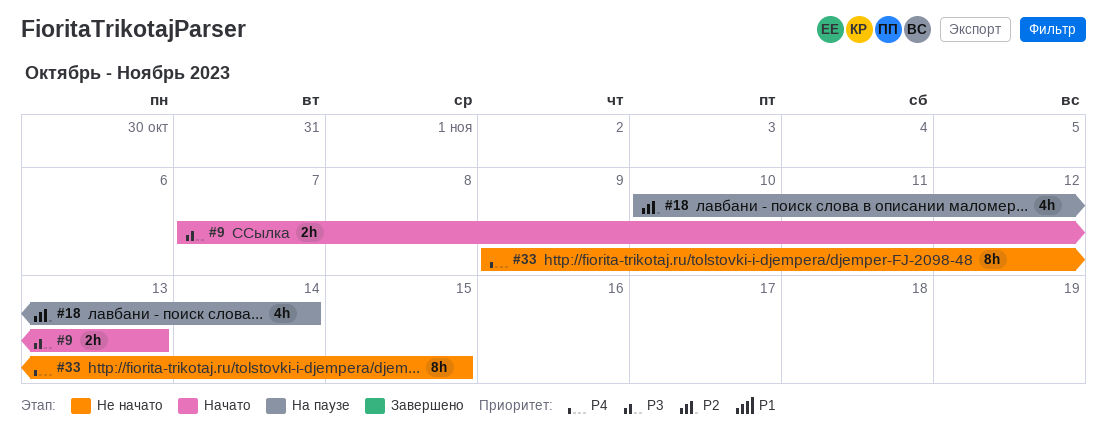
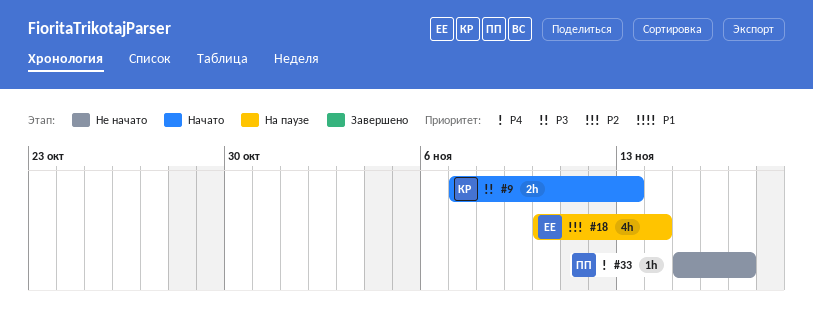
#33, estimate: 8h -> 1h
#33, start: Nov 9 -> Nov 15
#33, due: Nov 15 -> Nov 17

